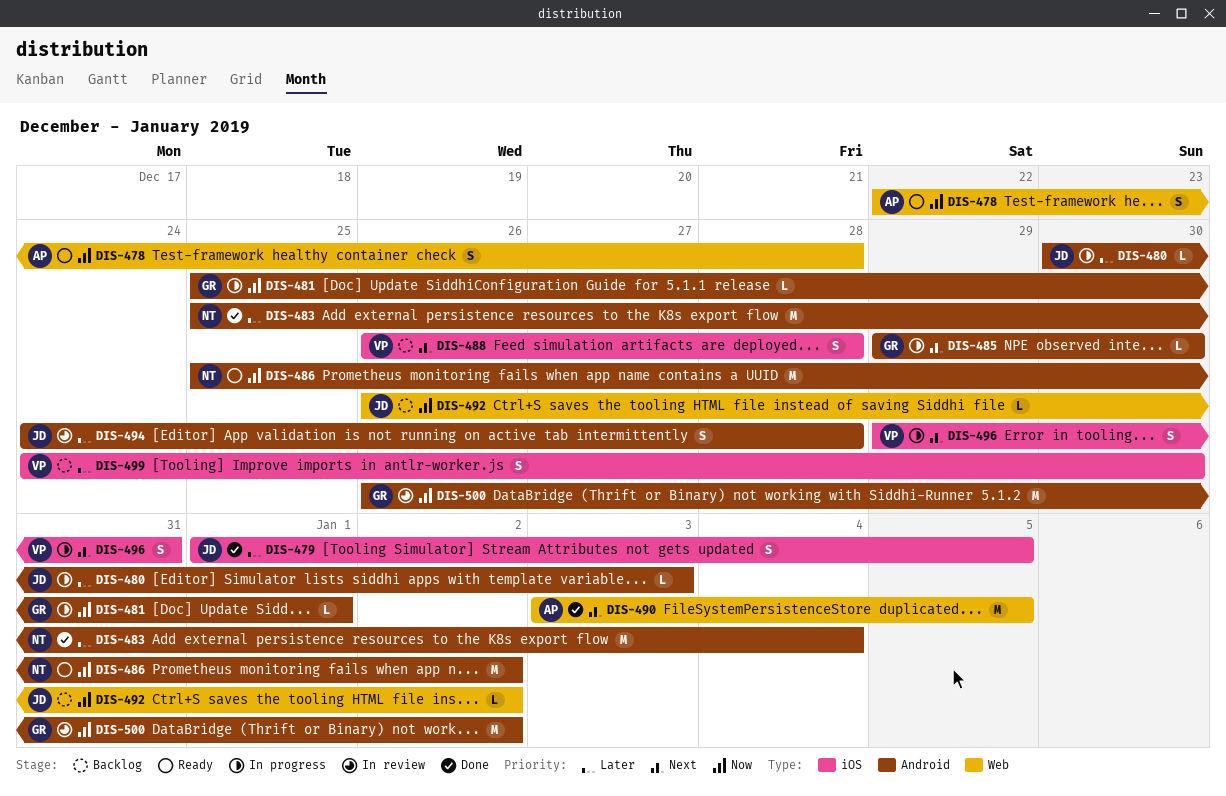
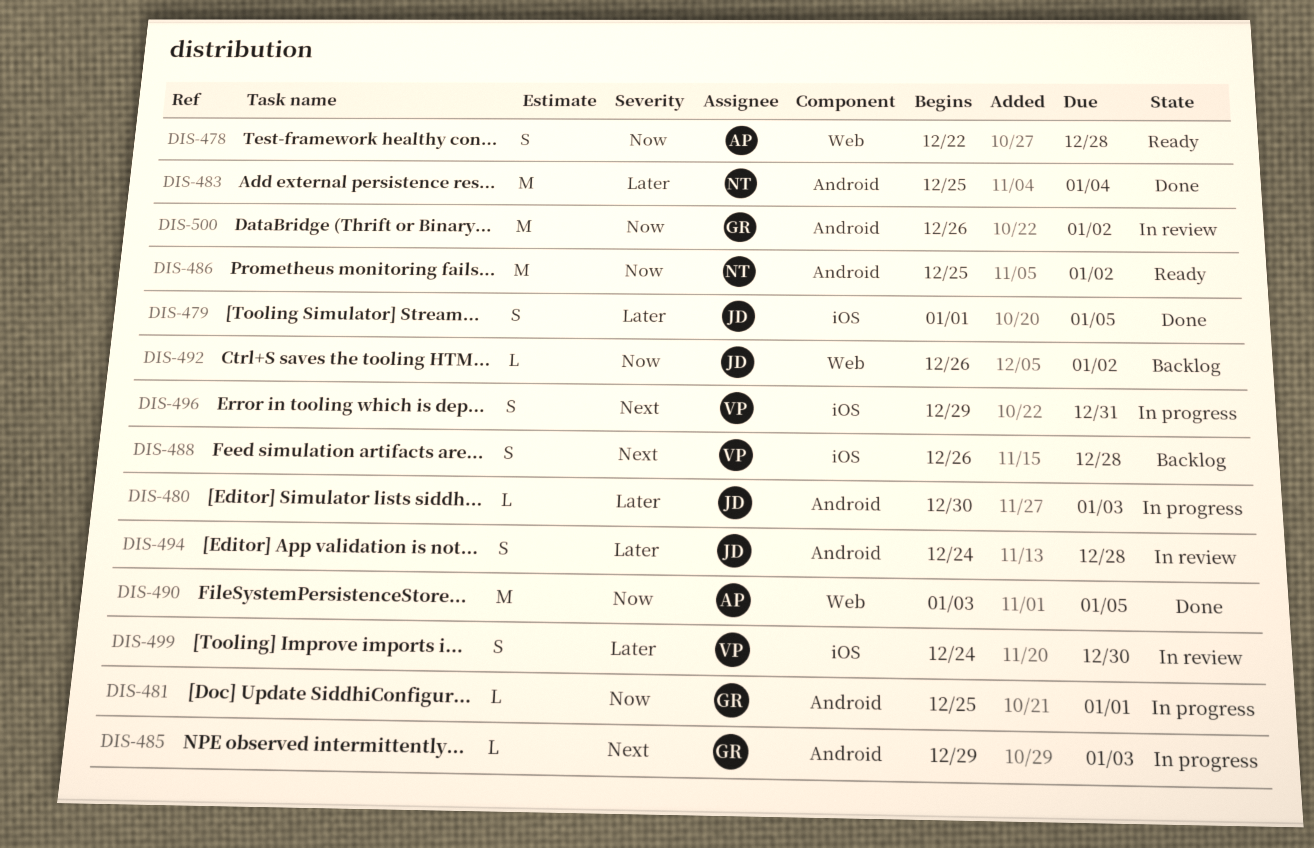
DIS-485, due: Dec 30 -> Jan 3
DIS-490, priority: Next -> Now
DIS-499, status: Backlog -> In review

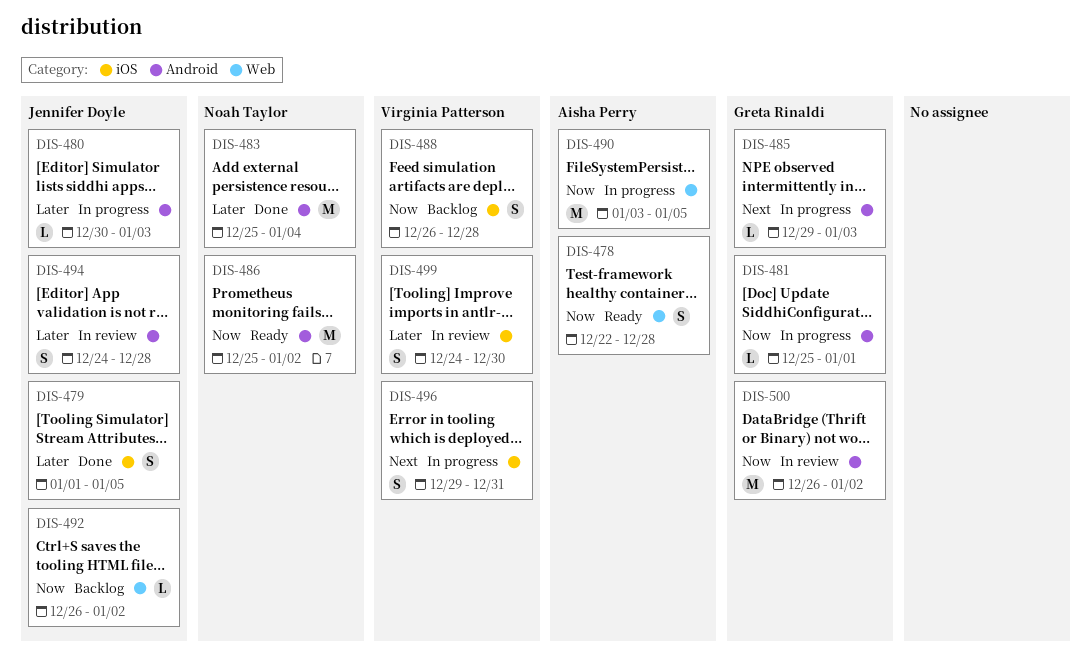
DIS-488, priority: Next -> Now
DIS-490, status: Done -> In progress

